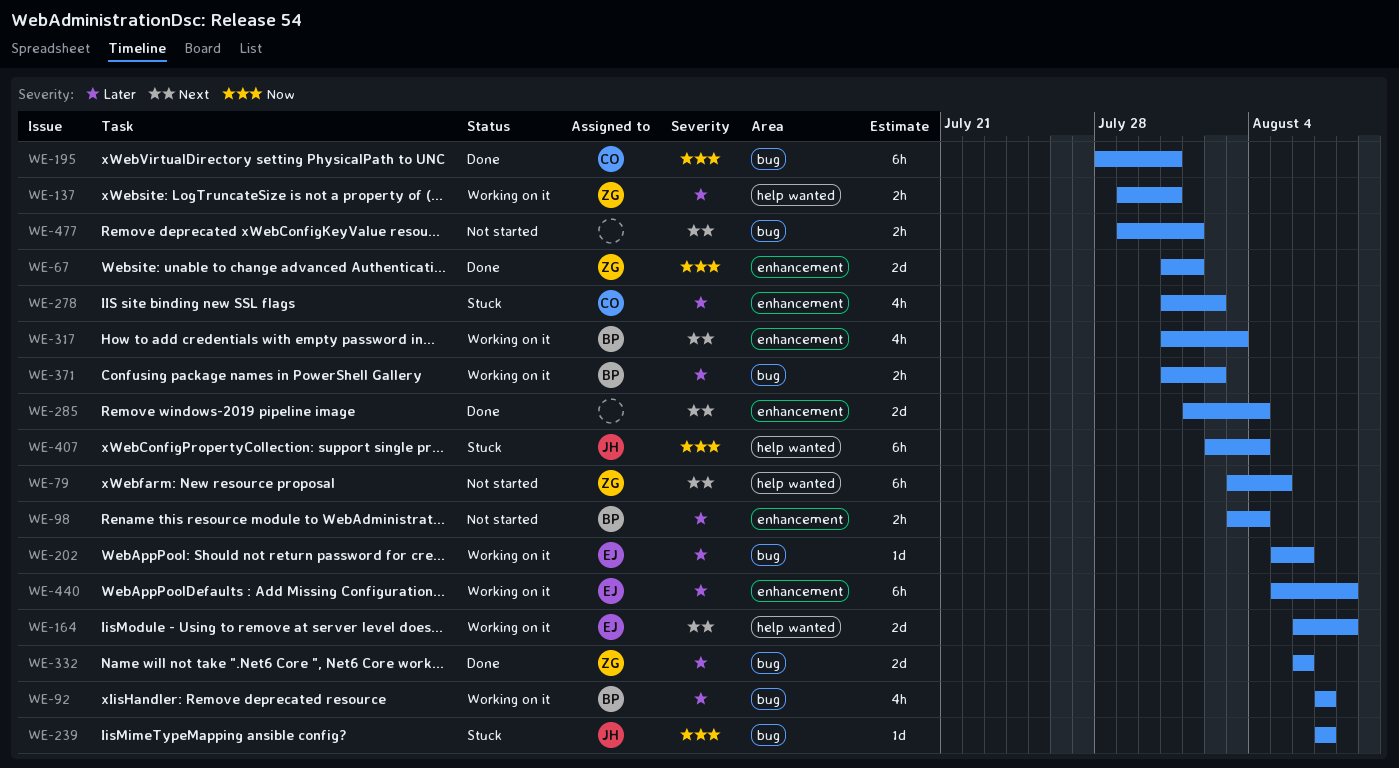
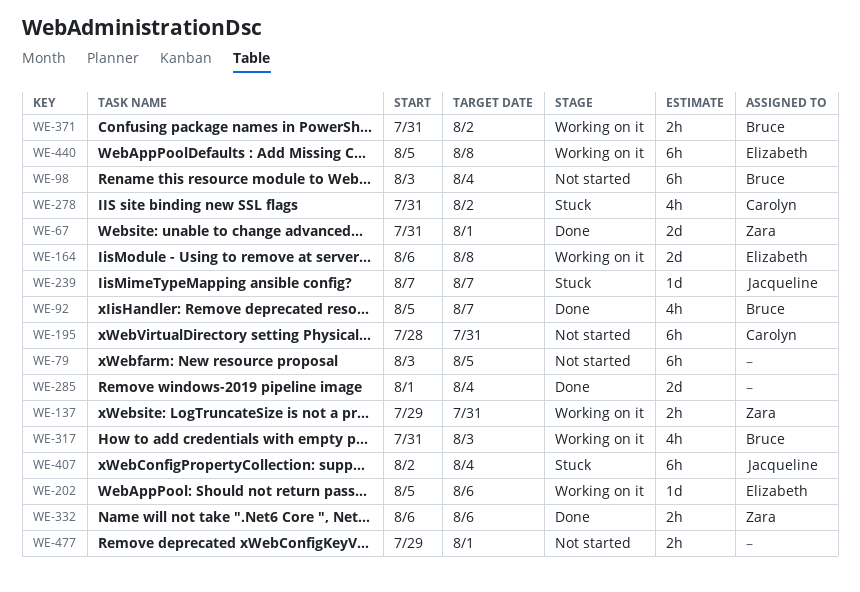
WE-79, owner: Zara -> none
WE-92, status: Working on it -> Done
WE-92, start: Aug 7 -> Aug 5
WE-98, estimate: 2h -> 6h
WE-195, status: Done -> Not started
WE-332, estimate: 2d -> 2h

